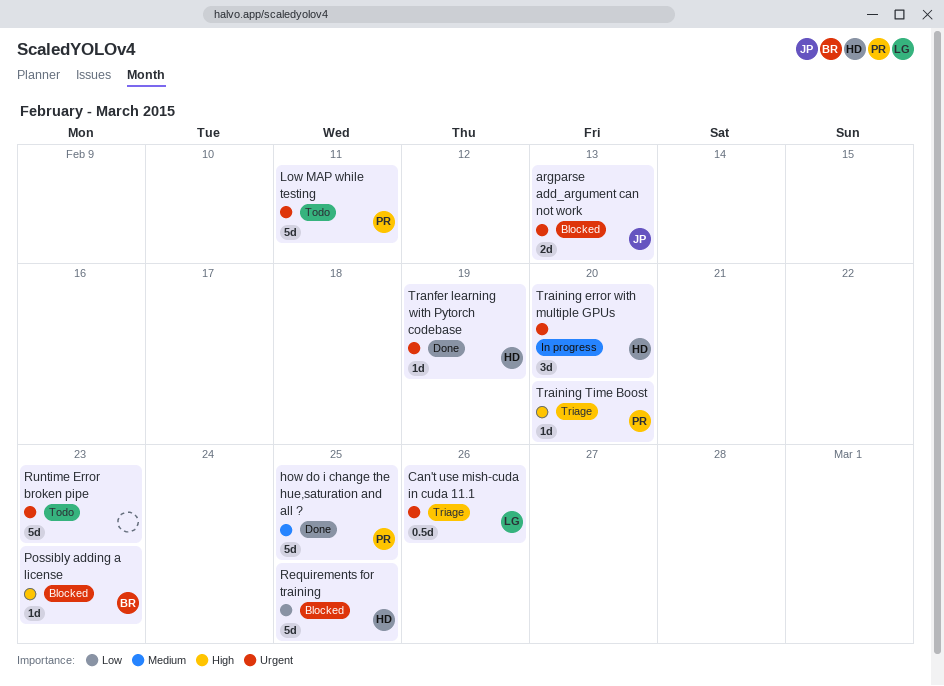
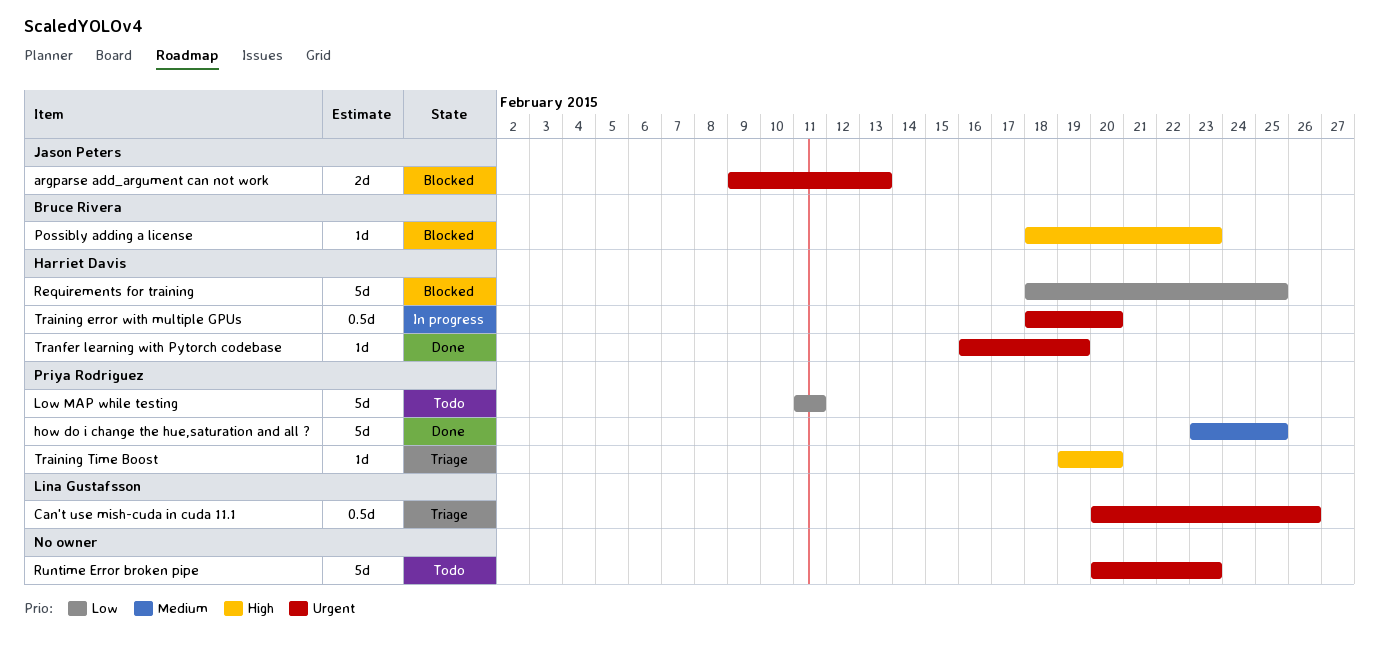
Low MAP while testing, priority: Urgent -> Low
Training error with multiple GPUs, estimate: 3d -> 0.5d

